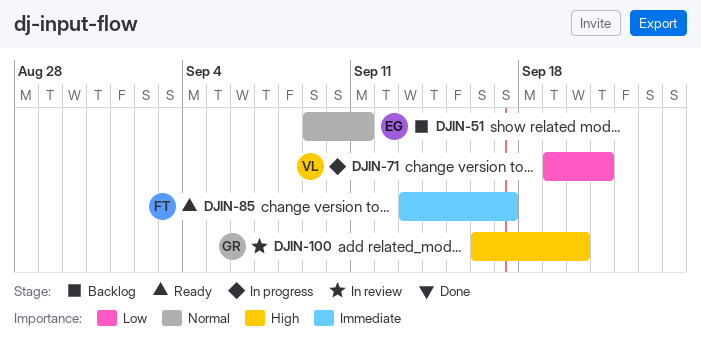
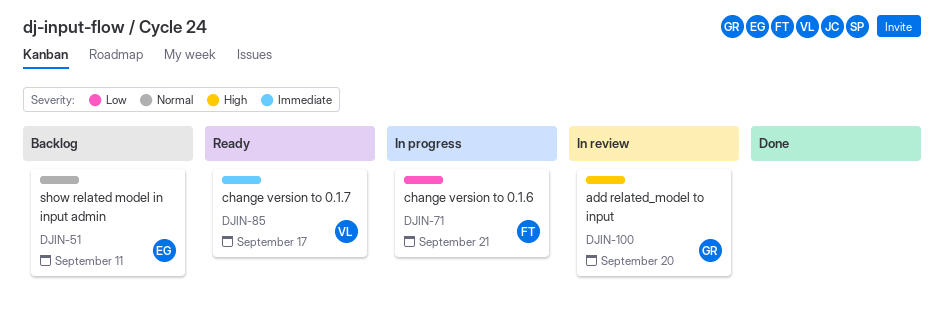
DJIN-71, owner: VL -> FT
DJIN-85, owner: FT -> VL

